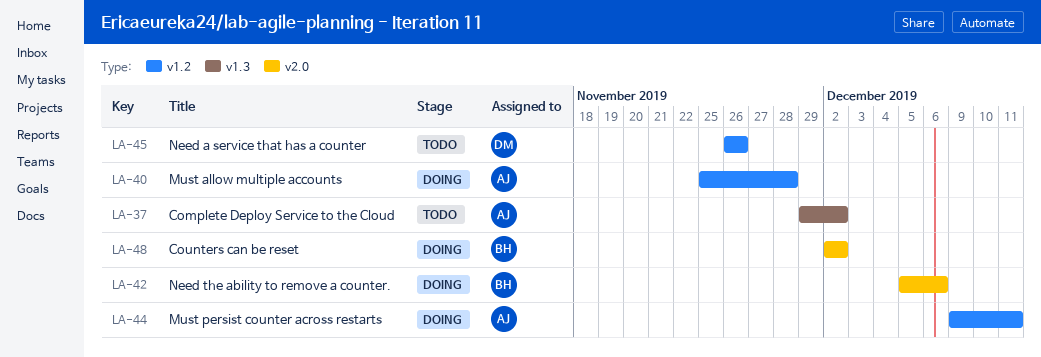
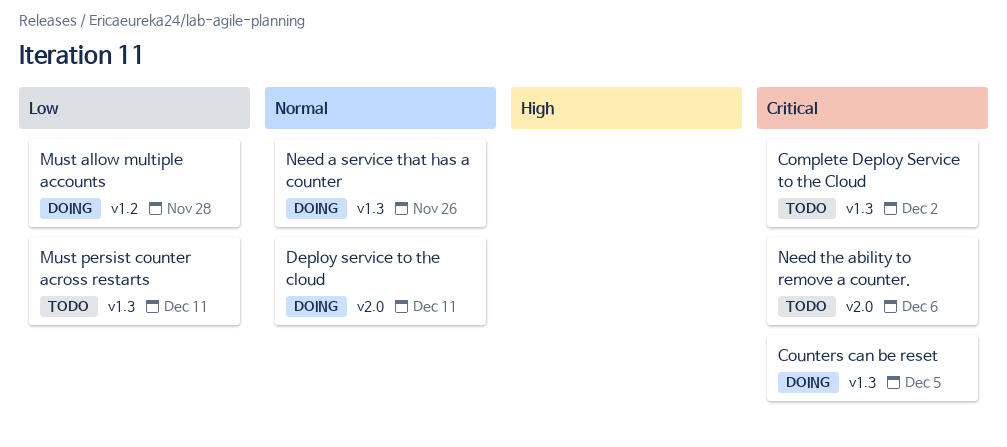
Counters can be reset, label: v2.0 -> v1.3
Counters can be reset, due: Dec 2 -> Dec 5
Deploy service to the cloud: none -> present
Must persist counter across restarts, status: Doing -> Todo
Must persist counter across restarts, label: v1.2 -> v1.3
Need a service that has a counter, status: Todo -> Doing
Need a service that has a counter, label: v1.2 -> v1.3
Need the ability to remove a counter., status: Doing -> Todo

